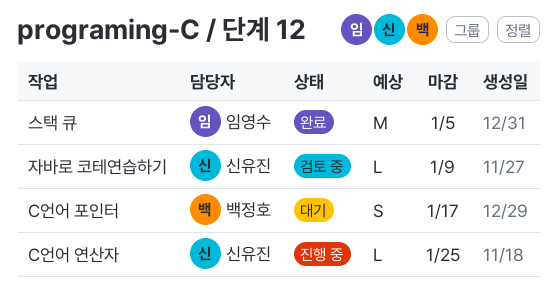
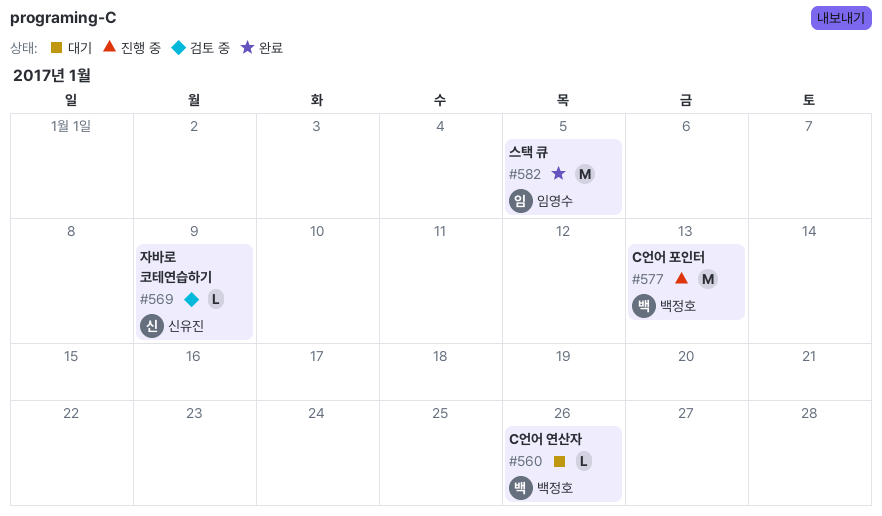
C언어 연산자, status: 진행 중 -> 대기
C언어 연산자, owner: 신유진 -> 백정호
C언어 연산자, due: Jan 25 -> Jan 26
C언어 포인터, status: 대기 -> 진행 중
C언어 포인터, estimate: S -> M
C언어 포인터, due: Jan 17 -> Jan 13

